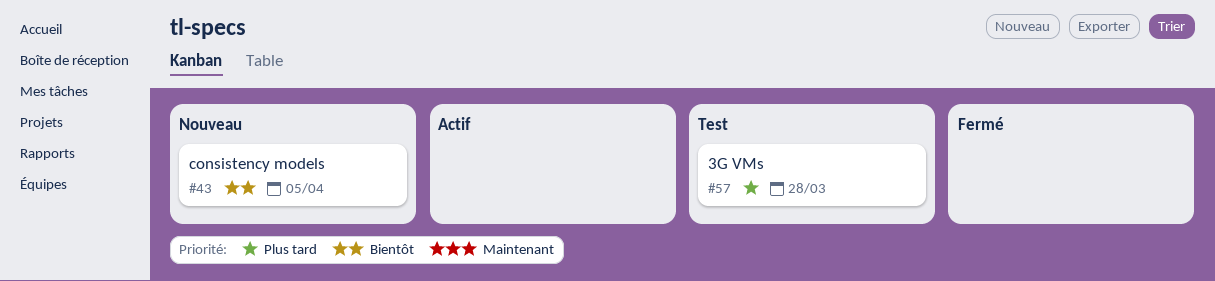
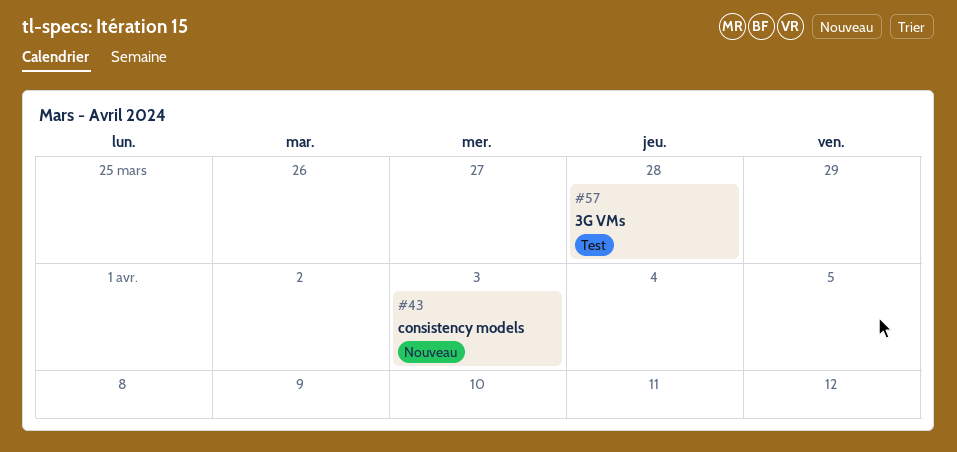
#43, due: Apr 5 -> Apr 3

